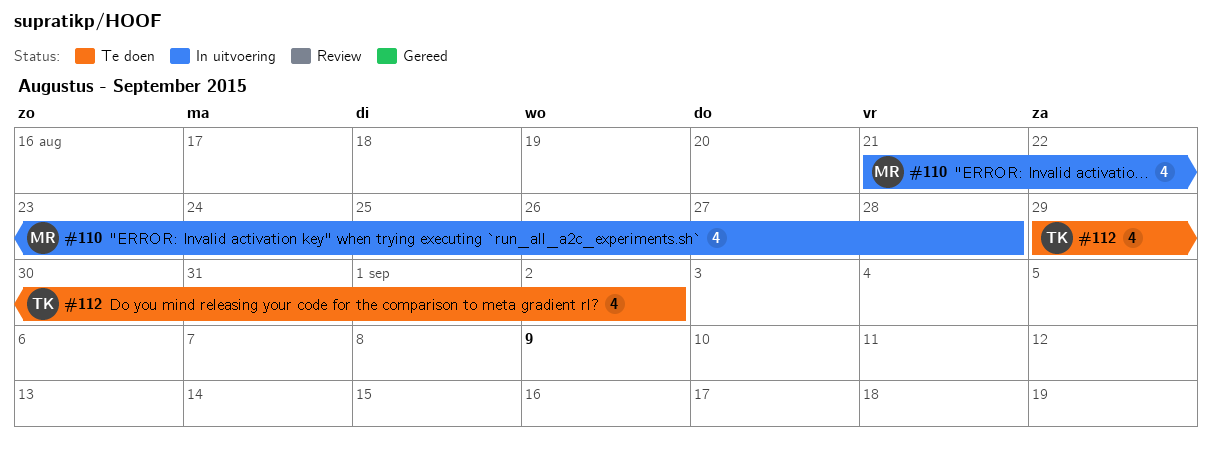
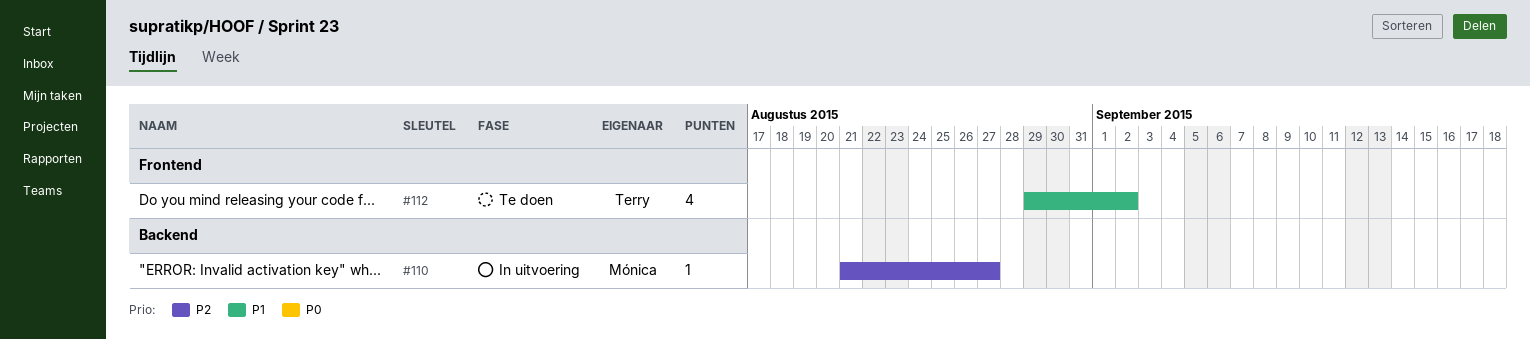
#110, estimate: 4 -> 1
#110, due: Aug 28 -> Aug 27

